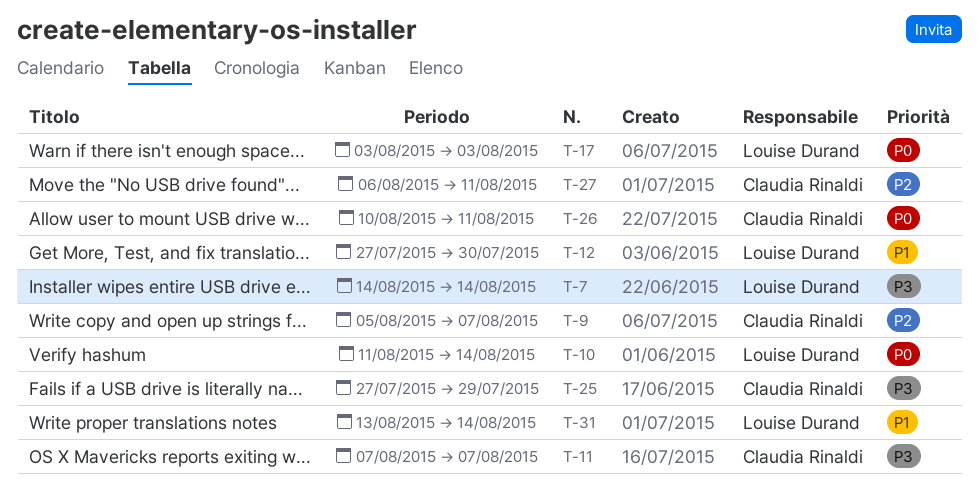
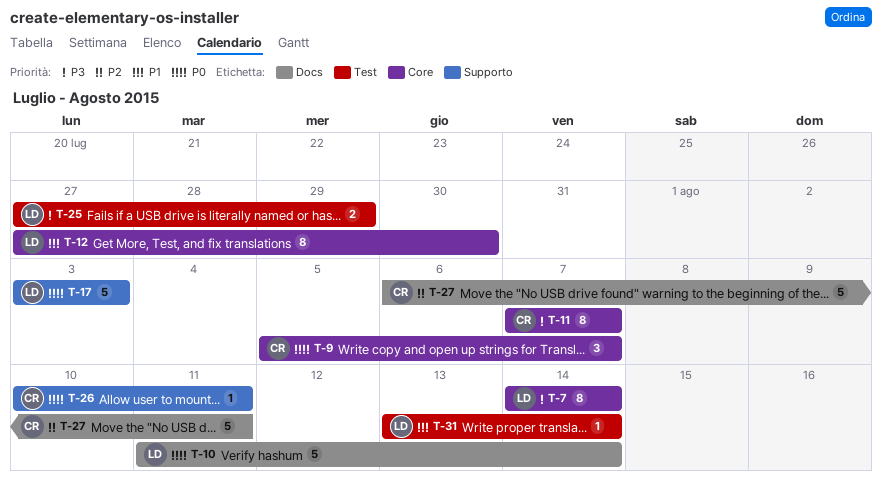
T-9, priority: P2 -> P0
T-25, owner: Claudia Rinaldi -> Louise Durand

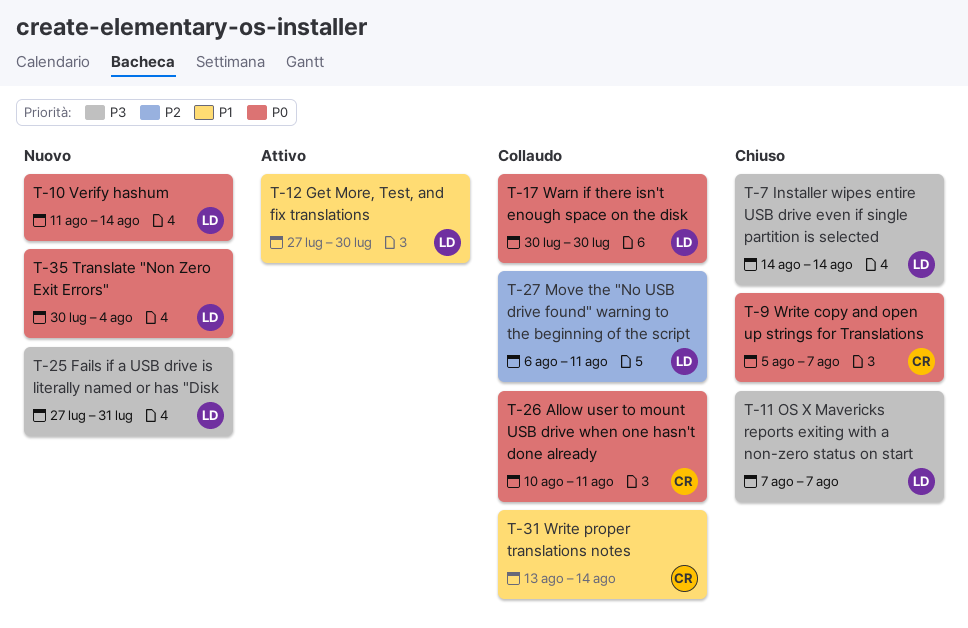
T-11, owner: CR -> LD
T-17, start: Aug 3 -> Jul 30
T-17, due: Aug 3 -> Jul 30
T-25, due: Jul 29 -> Jul 31
T-27, owner: CR -> LD
T-31, owner: LD -> CR
T-35: none -> present

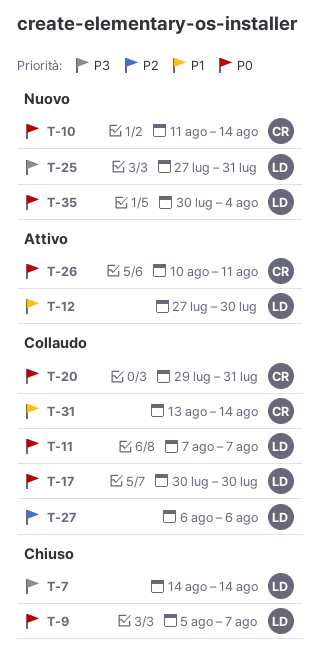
T-9, owner: CR -> LD
T-10, owner: LD -> CR
T-11, status: Chiuso -> Collaudo
T-11, priority: P3 -> P0
T-20: none -> present
T-26, status: Collaudo -> Attivo
T-27, due: Aug 11 -> Aug 6

